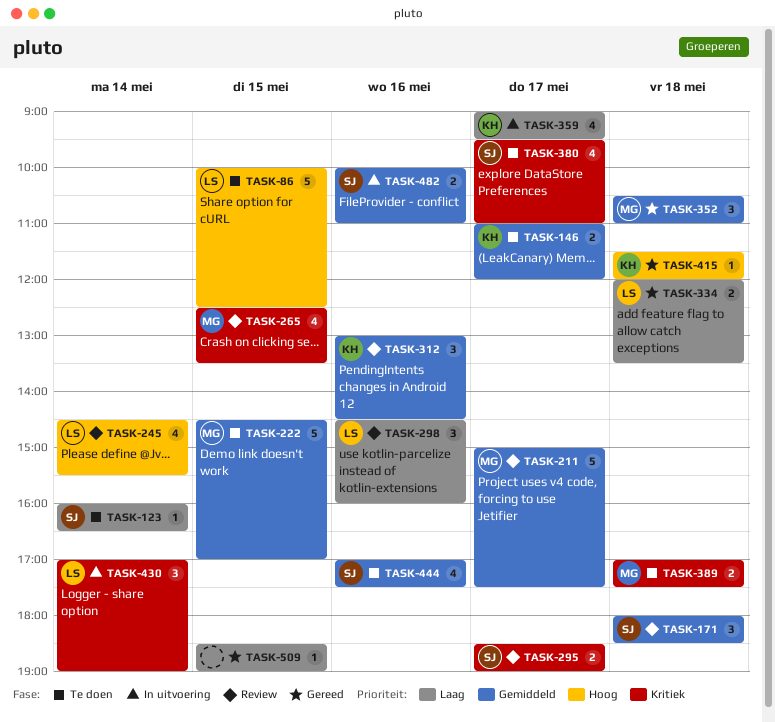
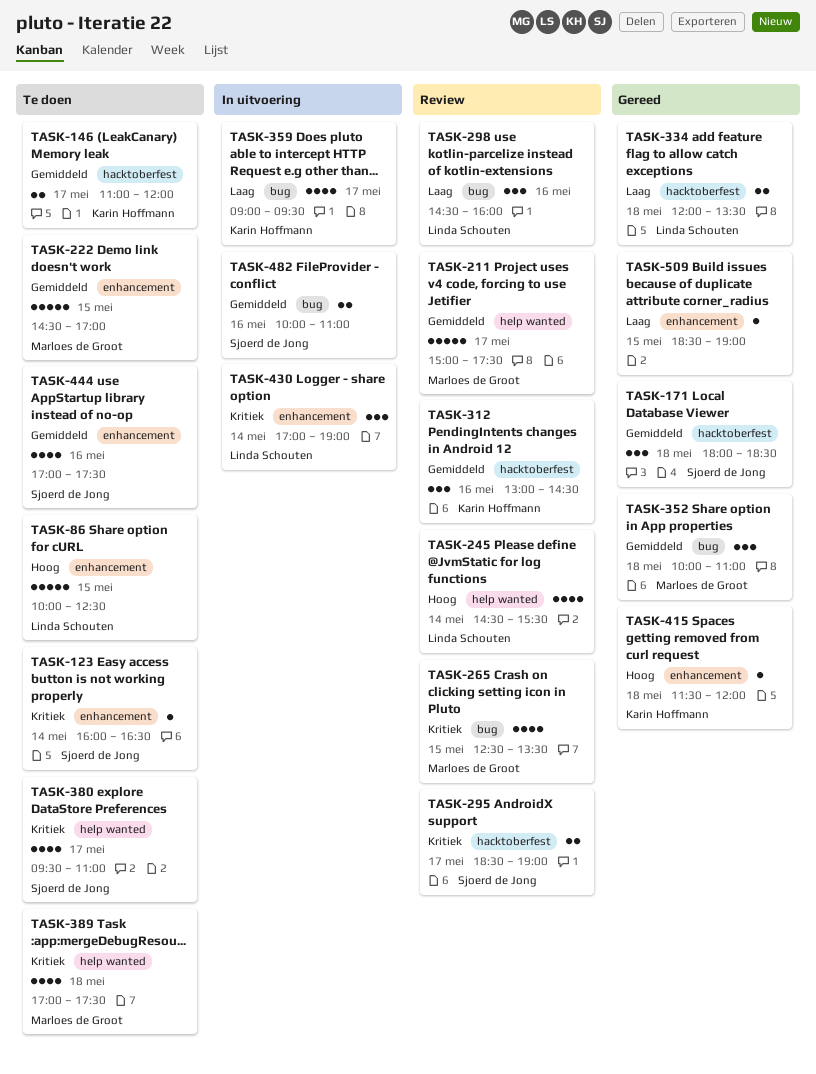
TASK-123, priority: Laag -> Kritiek
TASK-171, status: Review -> Gereed
TASK-352, begins: 10:30 -> 10:00
TASK-389, estimate: 2 -> 4

